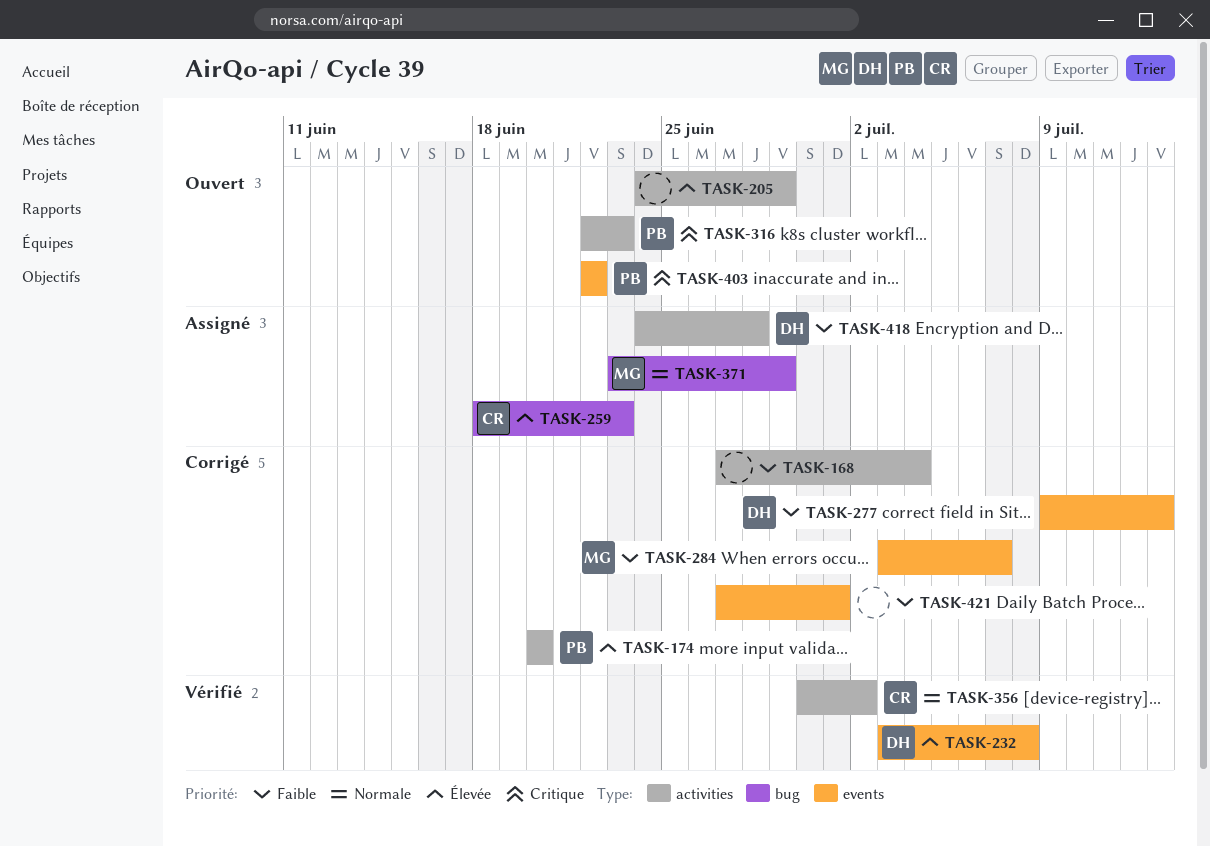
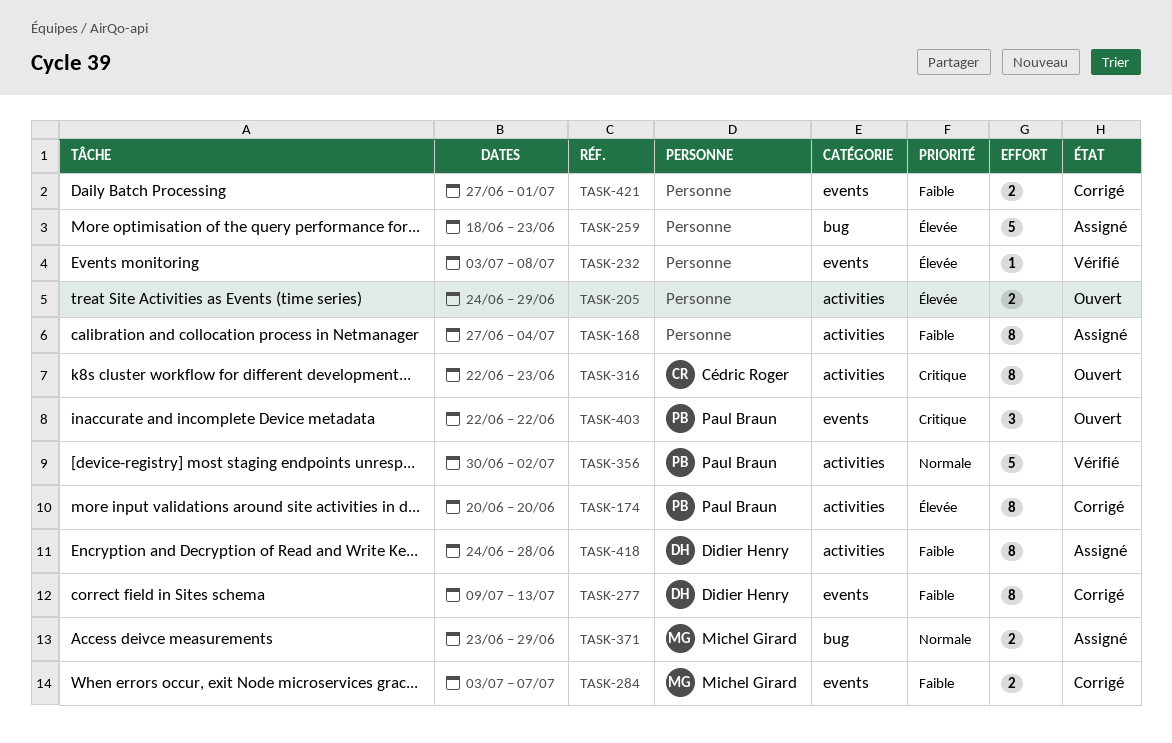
TASK-168, status: Corrigé -> Assigné
TASK-232, owner: Didier Henry -> none
TASK-259, owner: Cédric Roger -> none
TASK-316, owner: Paul Braun -> Cédric Roger
TASK-356, owner: Cédric Roger -> Paul Braun

